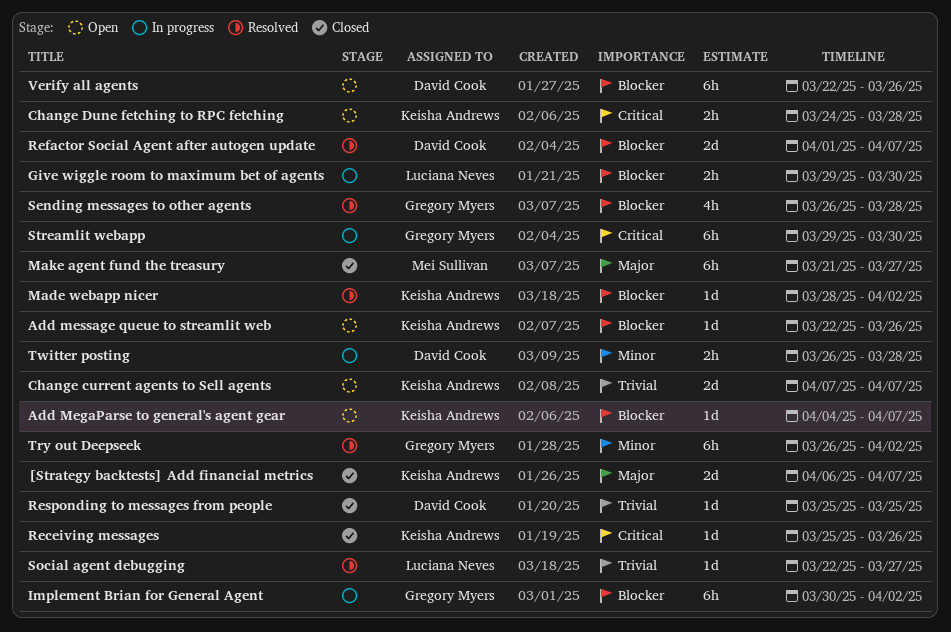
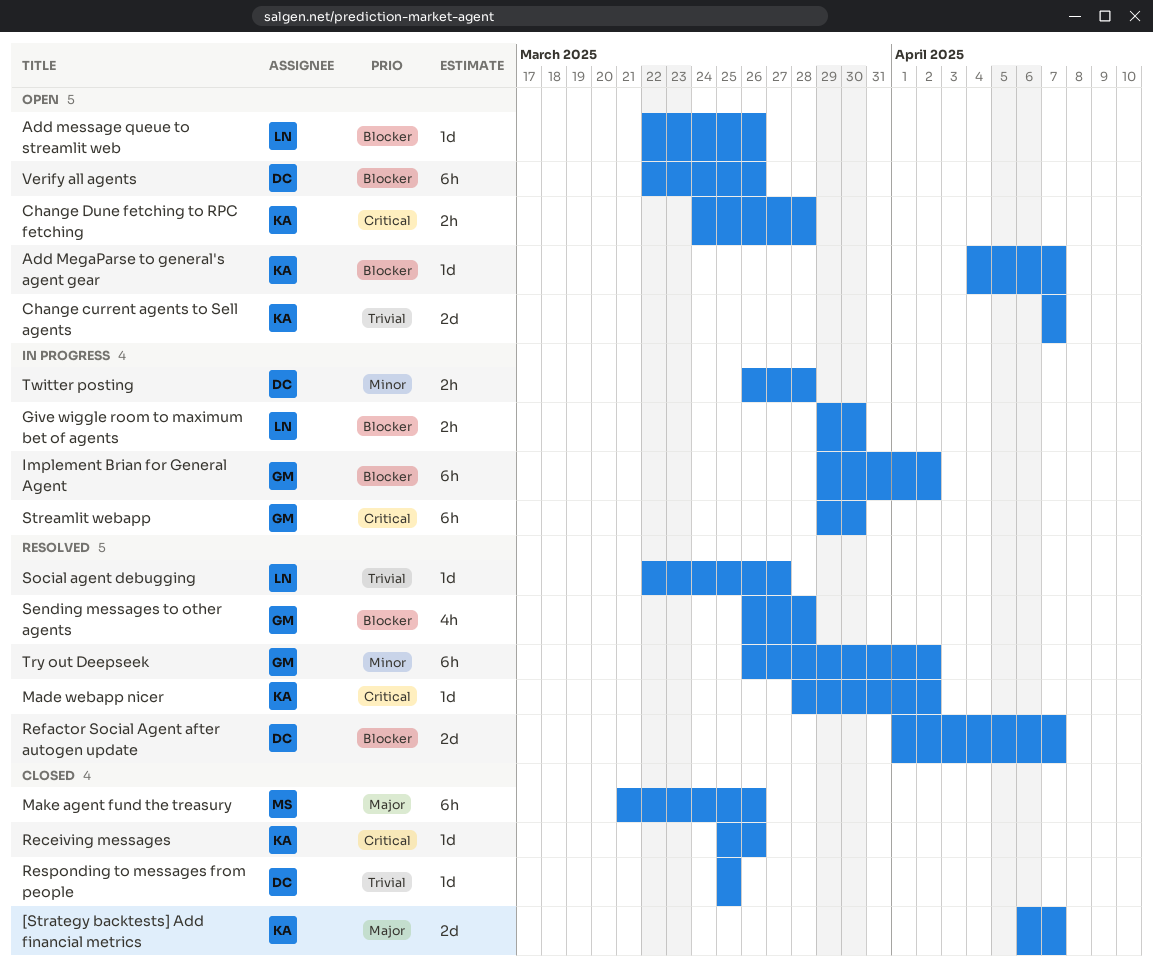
Add message queue to streamlit web, owner: Keisha Andrews -> Luciana Neves
Implement Brian for General Agent, start: Mar 30 -> Mar 29
Made webapp nicer, priority: Blocker -> Critical
Make agent fund the treasury, due: Mar 27 -> Mar 26

